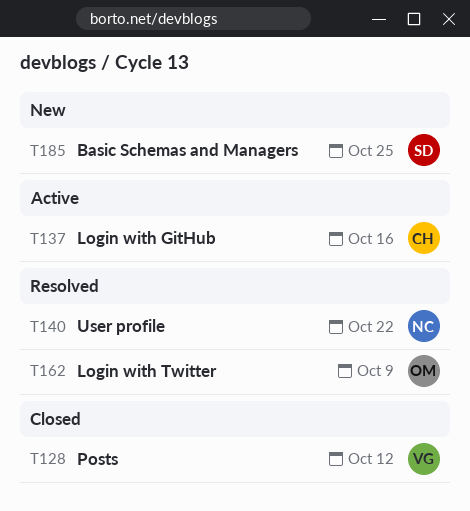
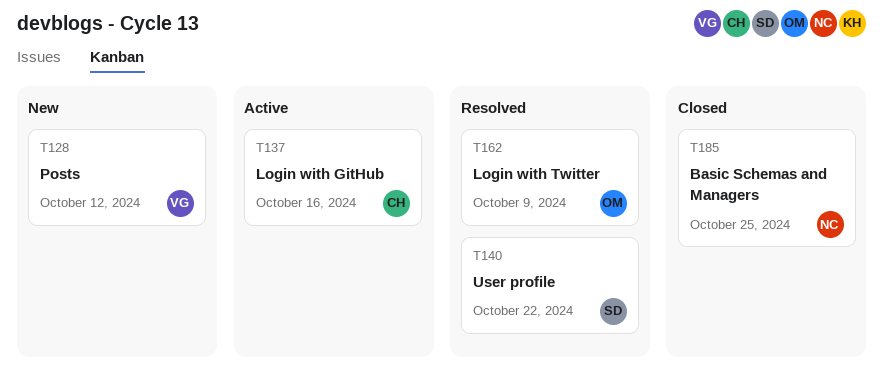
T128, status: Closed -> New
T140, owner: NC -> SD
T185, status: New -> Closed
T185, owner: SD -> NC

